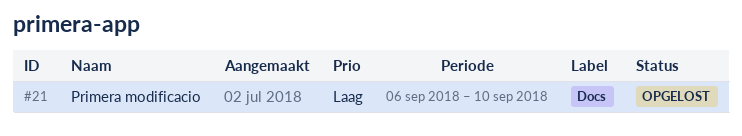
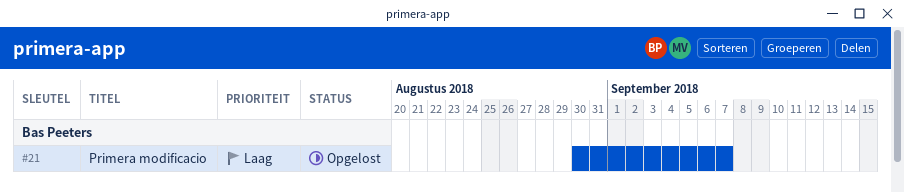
#21, start: Sep 6 -> Aug 30
#21, due: Sep 10 -> Sep 7

